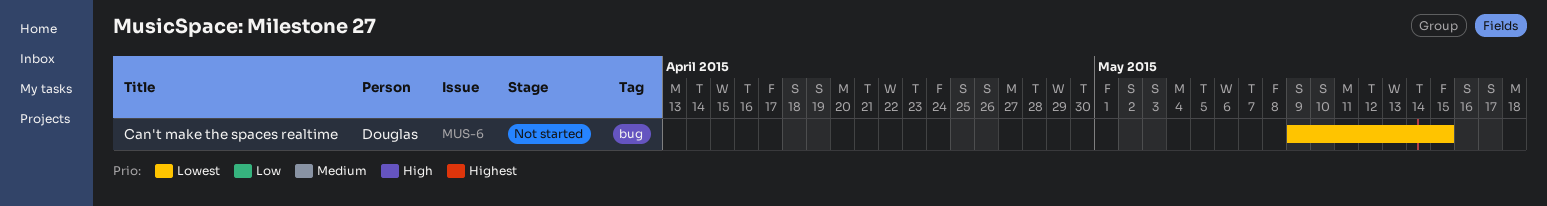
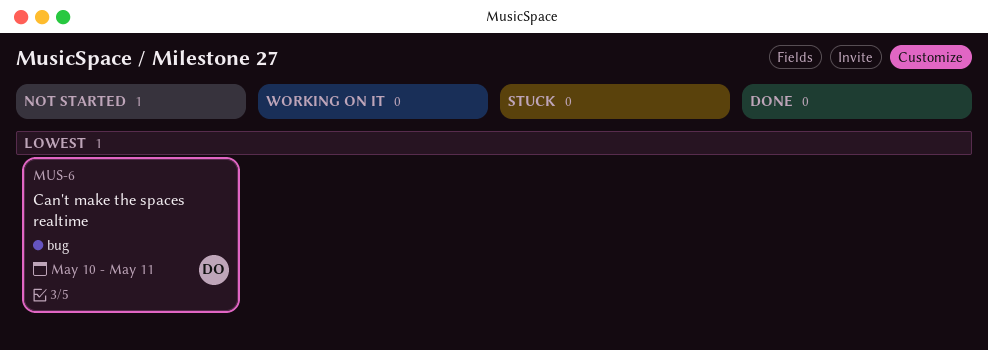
MUS-6, start: May 9 -> May 10
MUS-6, due: May 15 -> May 11

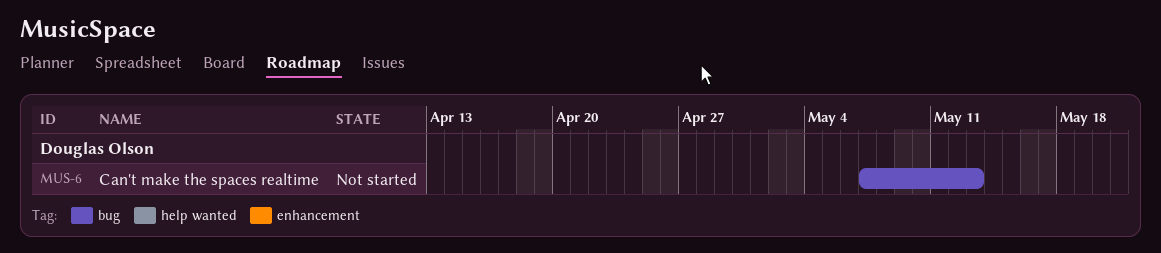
MUS-6, start: May 10 -> May 7
MUS-6, due: May 11 -> May 13

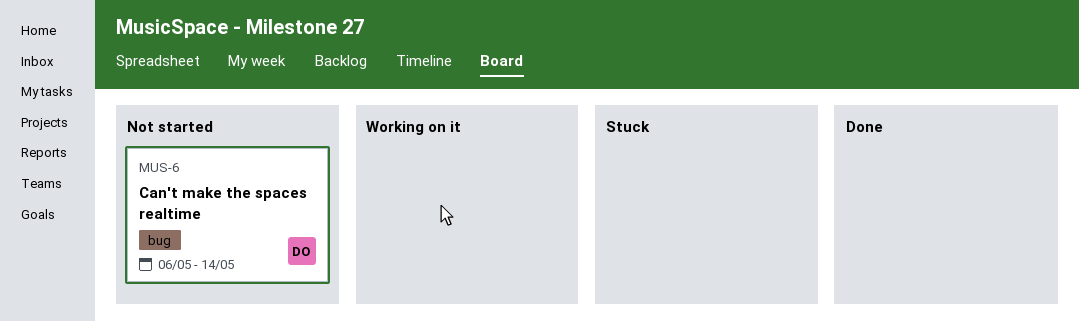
MUS-6, start: May 7 -> May 6
MUS-6, due: May 13 -> May 14

